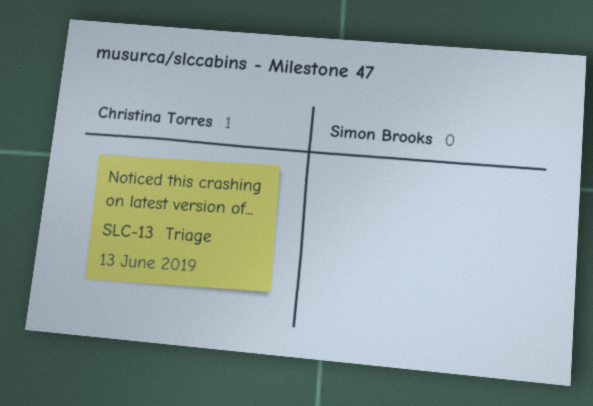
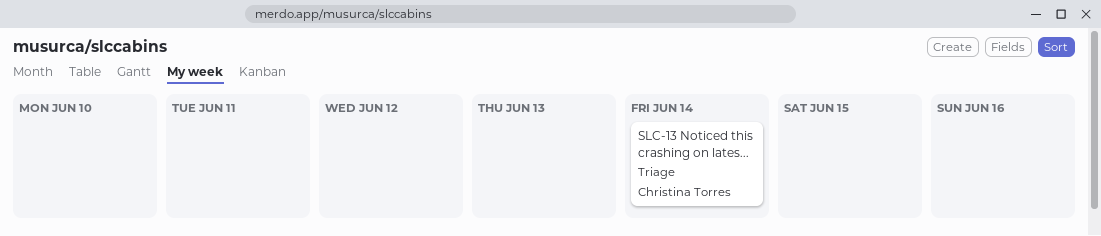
SLC-13, due: Jun 13 -> Jun 14

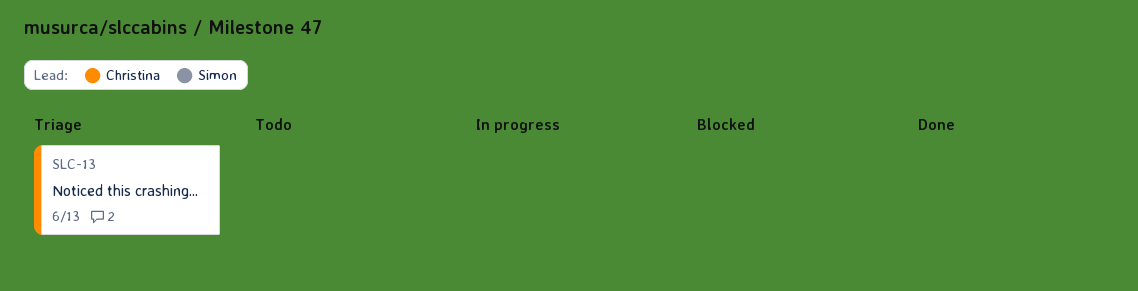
SLC-13, due: Jun 14 -> Jun 13

